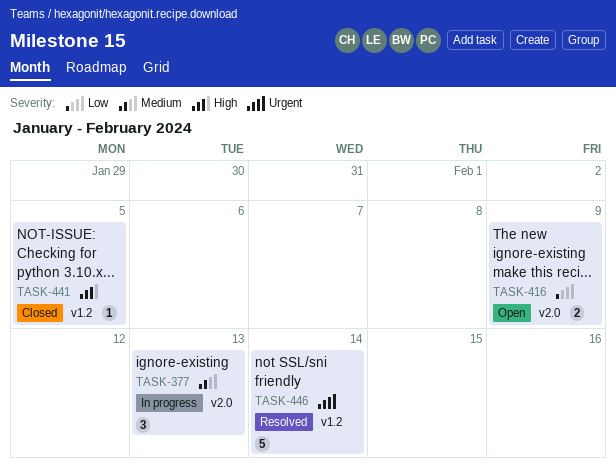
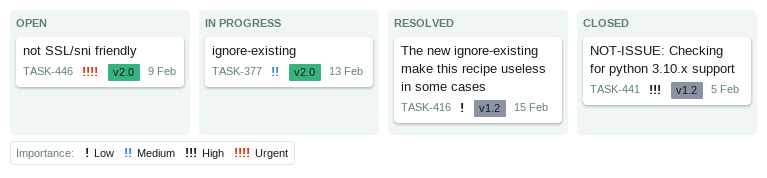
TASK-416, status: Open -> Resolved
TASK-416, label: v2.0 -> v1.2
TASK-416, due: Feb 9 -> Feb 15
TASK-446, status: Resolved -> Open
TASK-446, label: v1.2 -> v2.0
TASK-446, due: Feb 14 -> Feb 9

